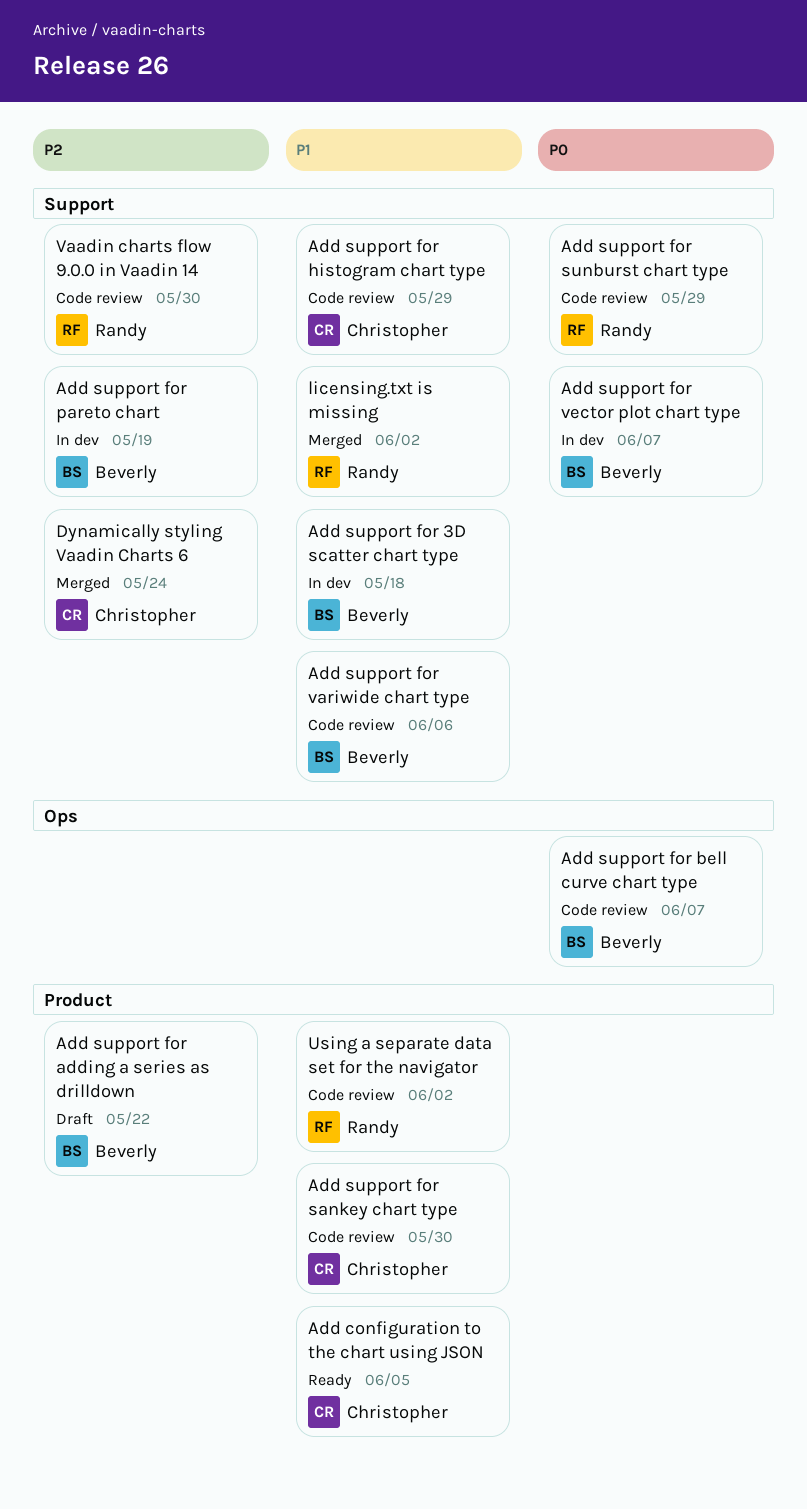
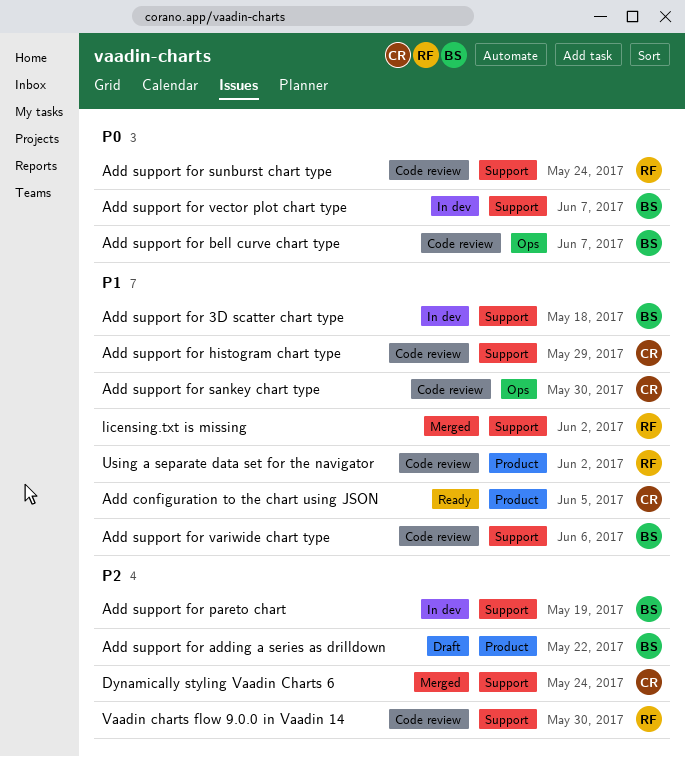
Add support for sankey chart type, label: Product -> Ops
Add support for sunburst chart type, due: May 29 -> May 24

